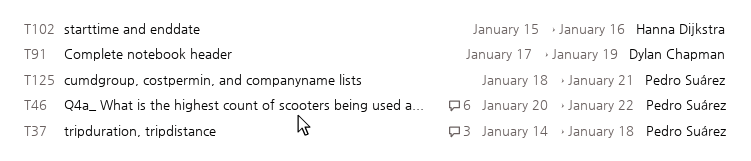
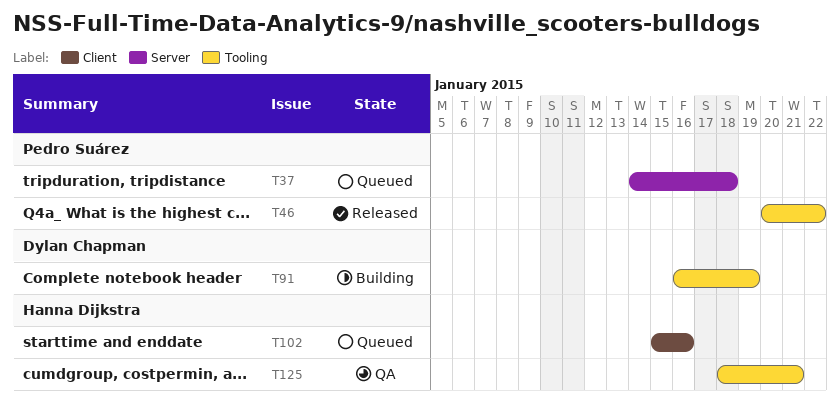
T91, start: Jan 17 -> Jan 16
T125, owner: Pedro Suárez -> Hanna Dijkstra

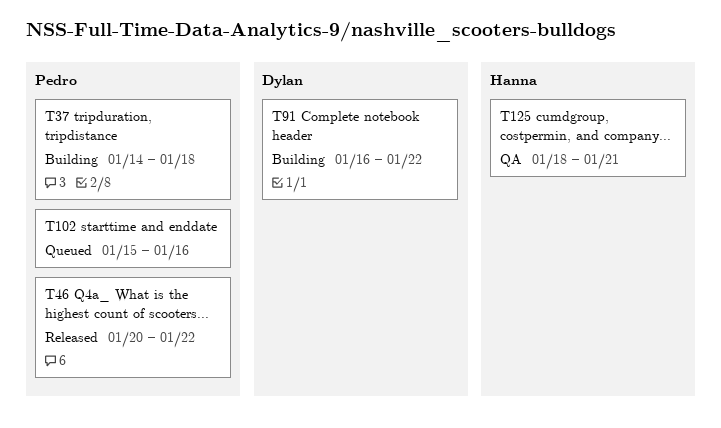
T37, status: Queued -> Building
T91, due: Jan 19 -> Jan 22
T102, owner: Hanna Dijkstra -> Pedro Suárez

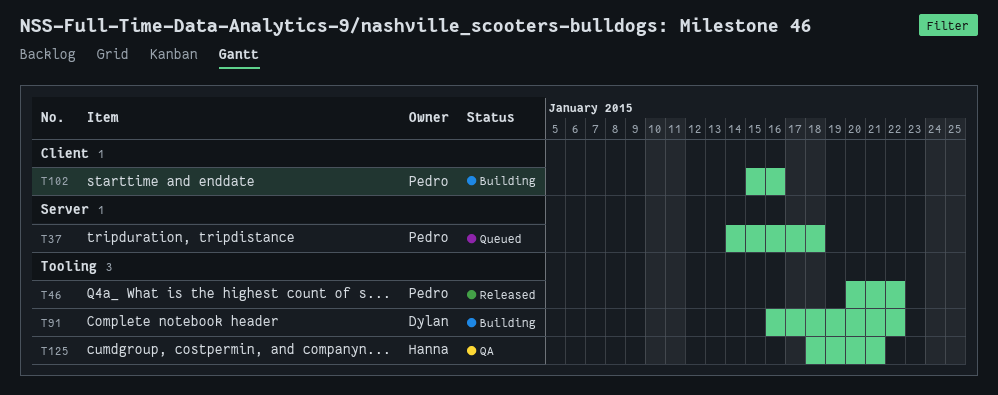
T37, status: Building -> Queued
T102, status: Queued -> Building

